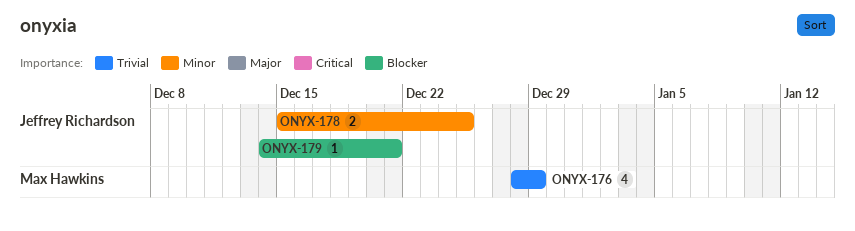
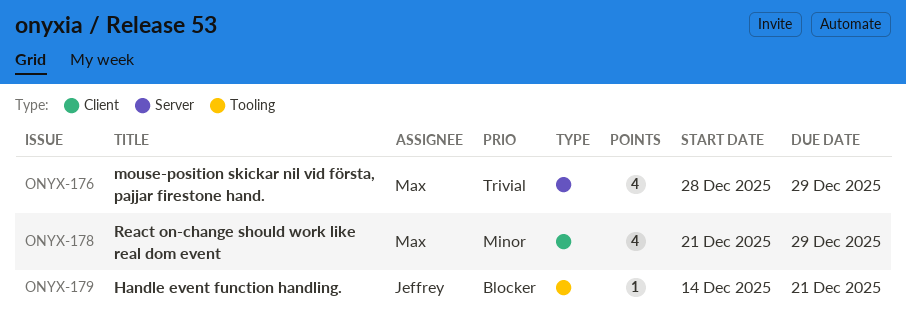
ONYX-178, owner: Jeffrey Richardson -> Max Hawkins
ONYX-178, estimate: 2 -> 4
ONYX-178, start: Dec 15 -> Dec 21
ONYX-178, due: Dec 25 -> Dec 29

